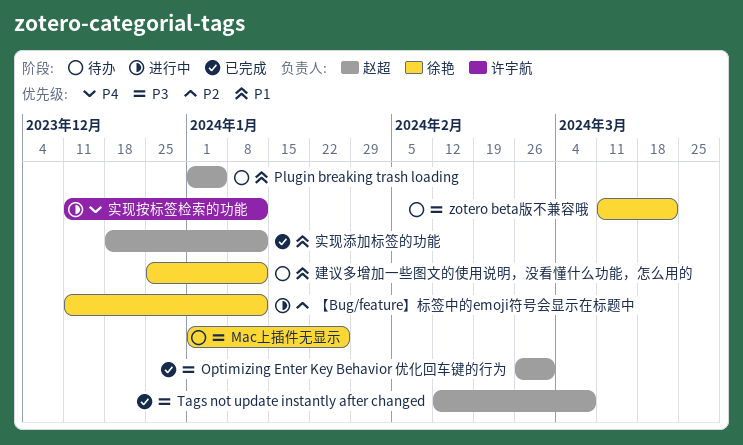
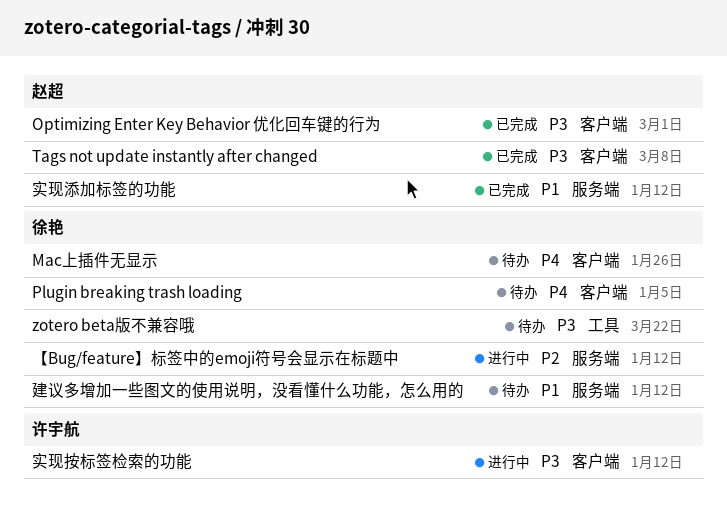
Mac上插件无显示, priority: P3 -> P4
Plugin breaking trash loading, owner: 赵超 -> 徐艳
Plugin breaking trash loading, priority: P1 -> P4
实现按标签检索的功能, priority: P4 -> P3

